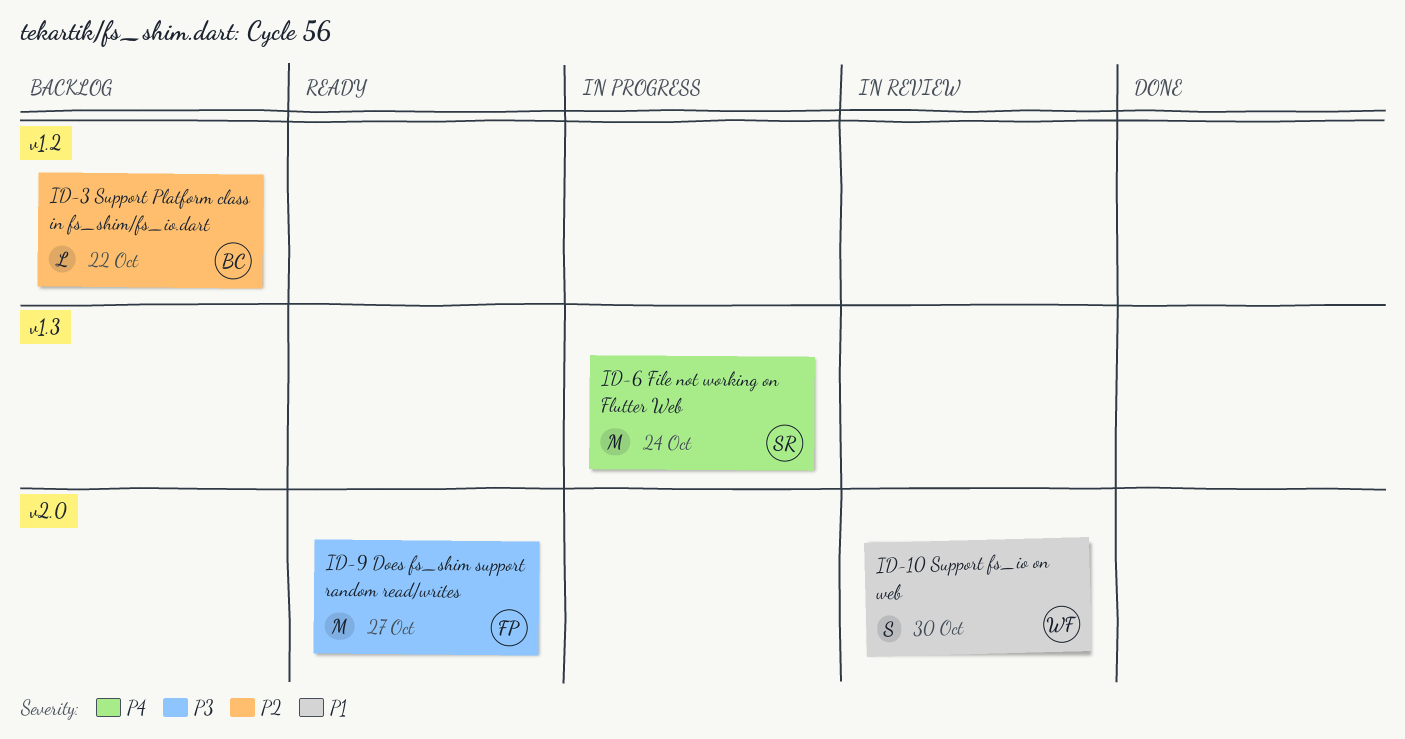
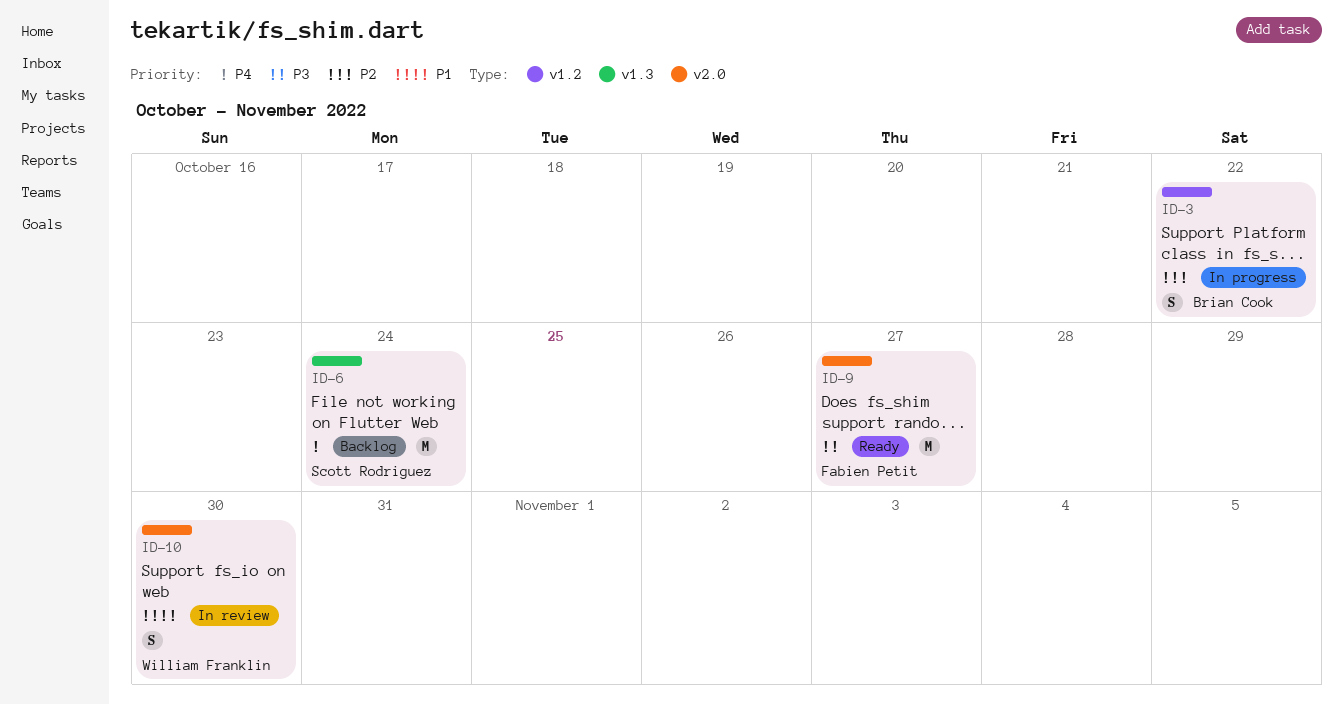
ID-3, status: Backlog -> In progress
ID-3, estimate: L -> S
ID-6, status: In progress -> Backlog

